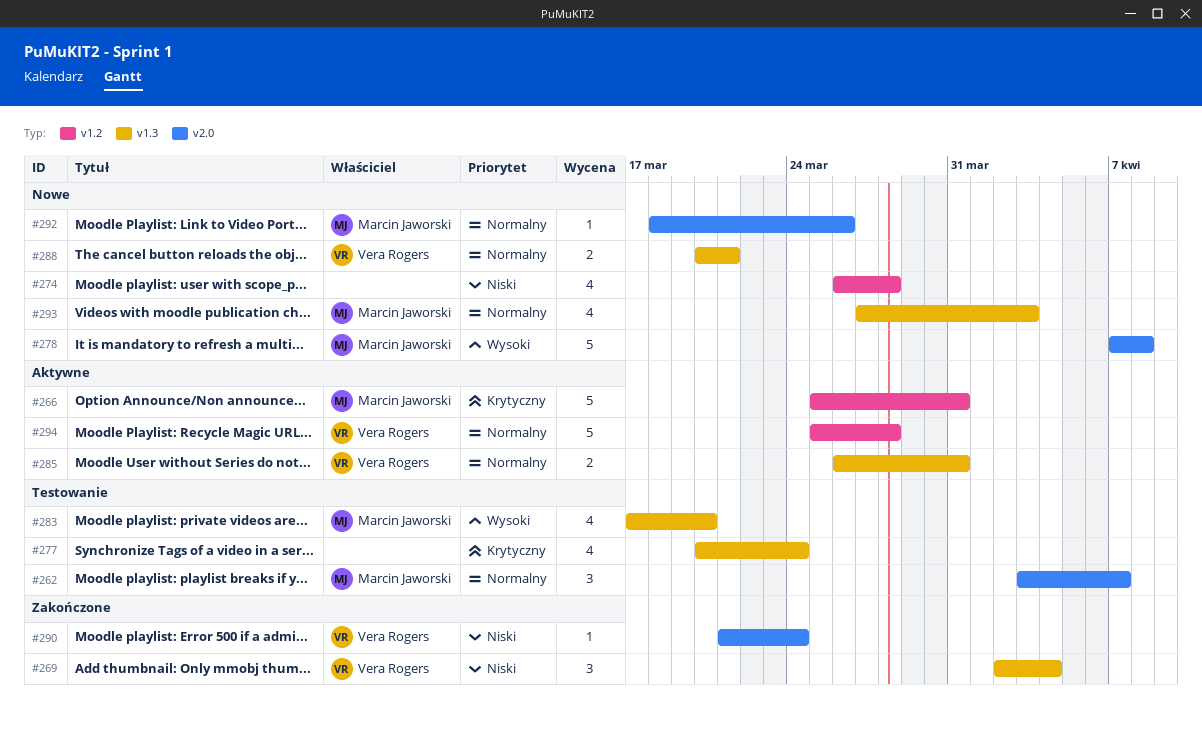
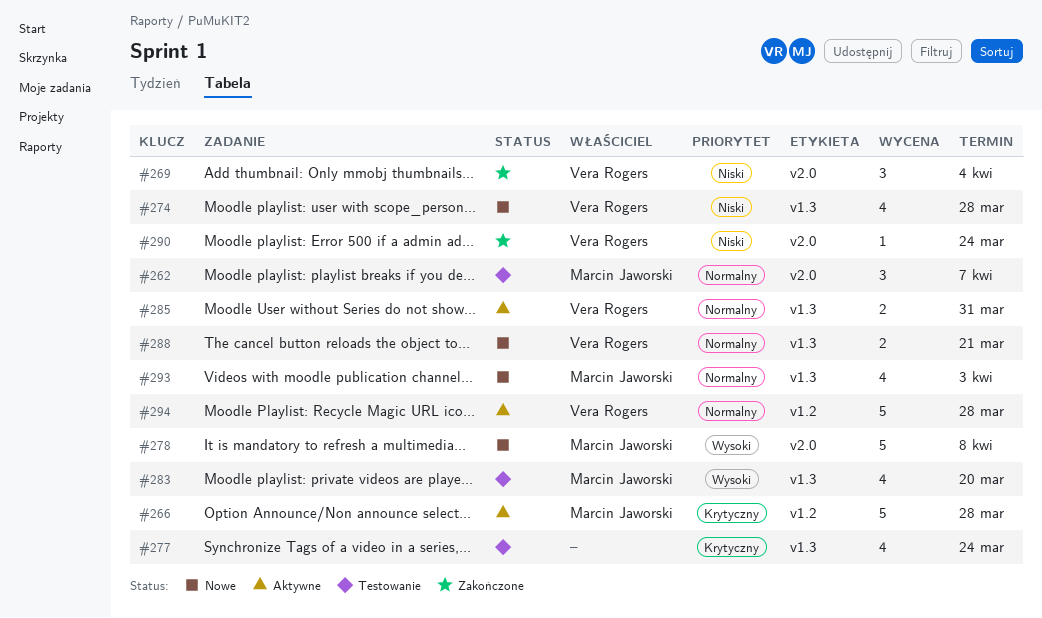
#266, due: Mar 31 -> Mar 28
#269, label: v1.3 -> v2.0
#274, owner: none -> Vera Rogers
#274, label: v1.2 -> v1.3
#292: present -> none

